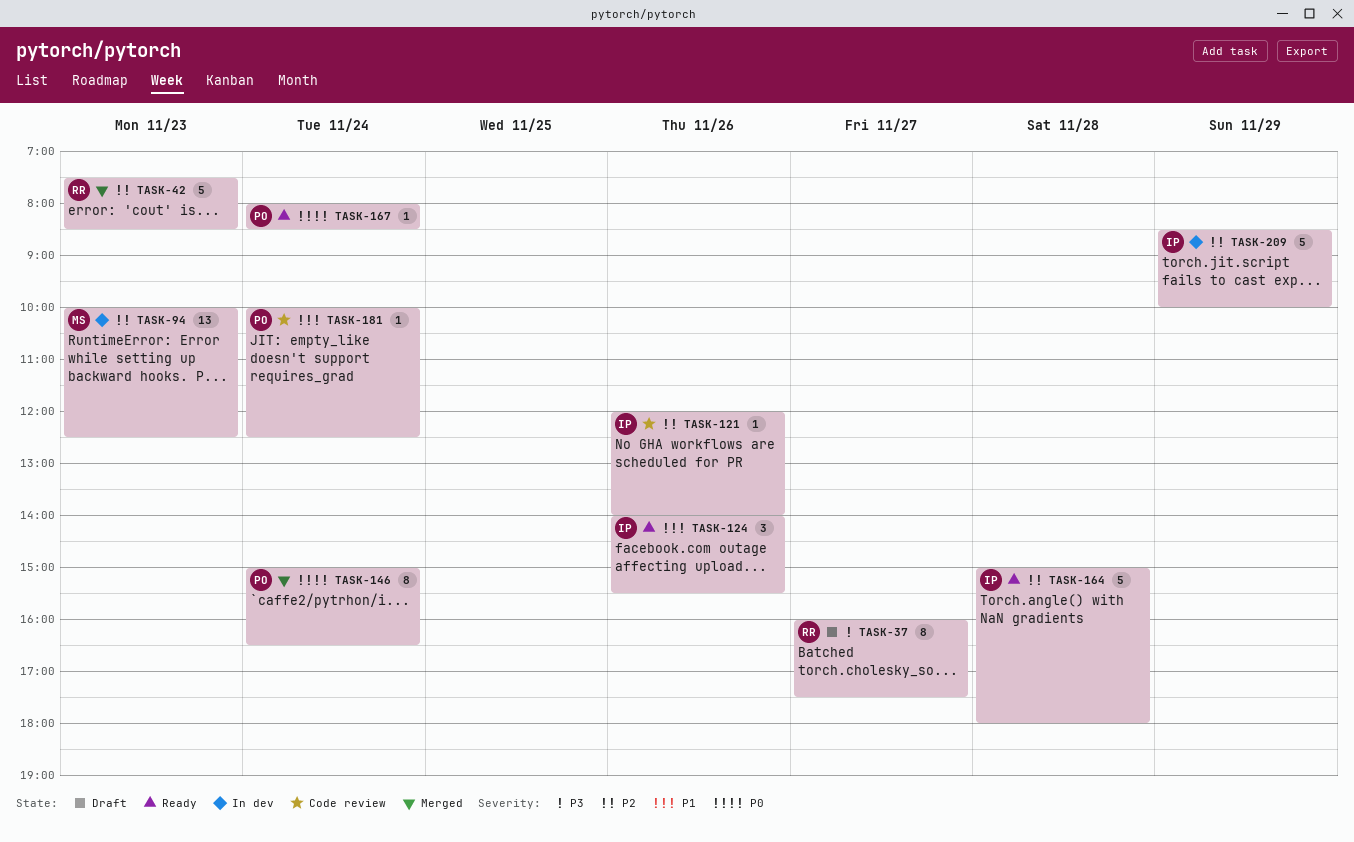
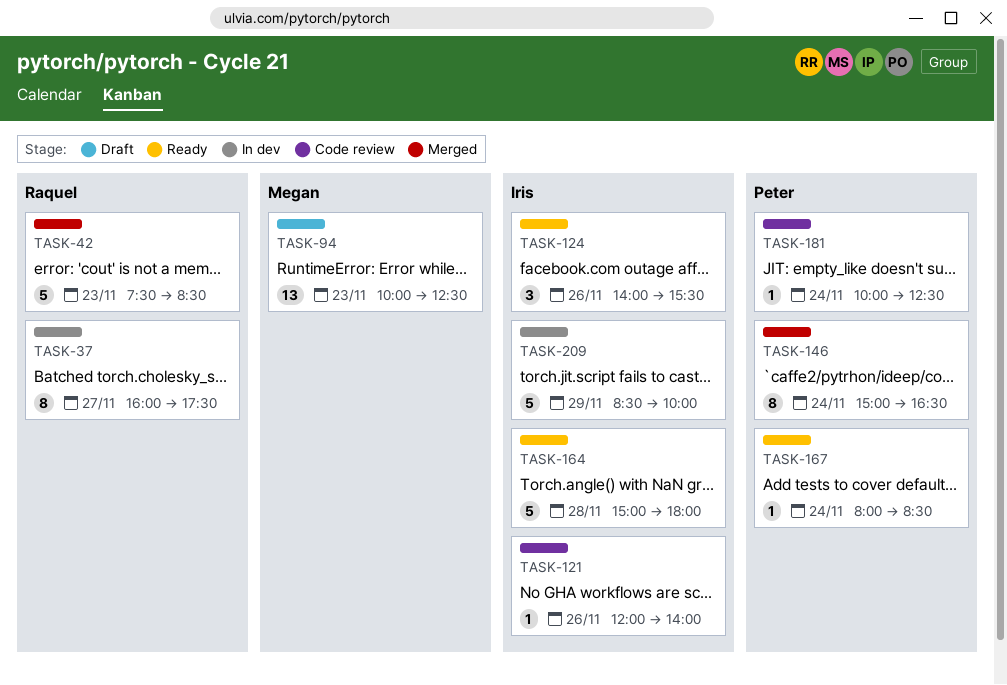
TASK-37, status: Draft -> In dev
TASK-94, status: In dev -> Draft

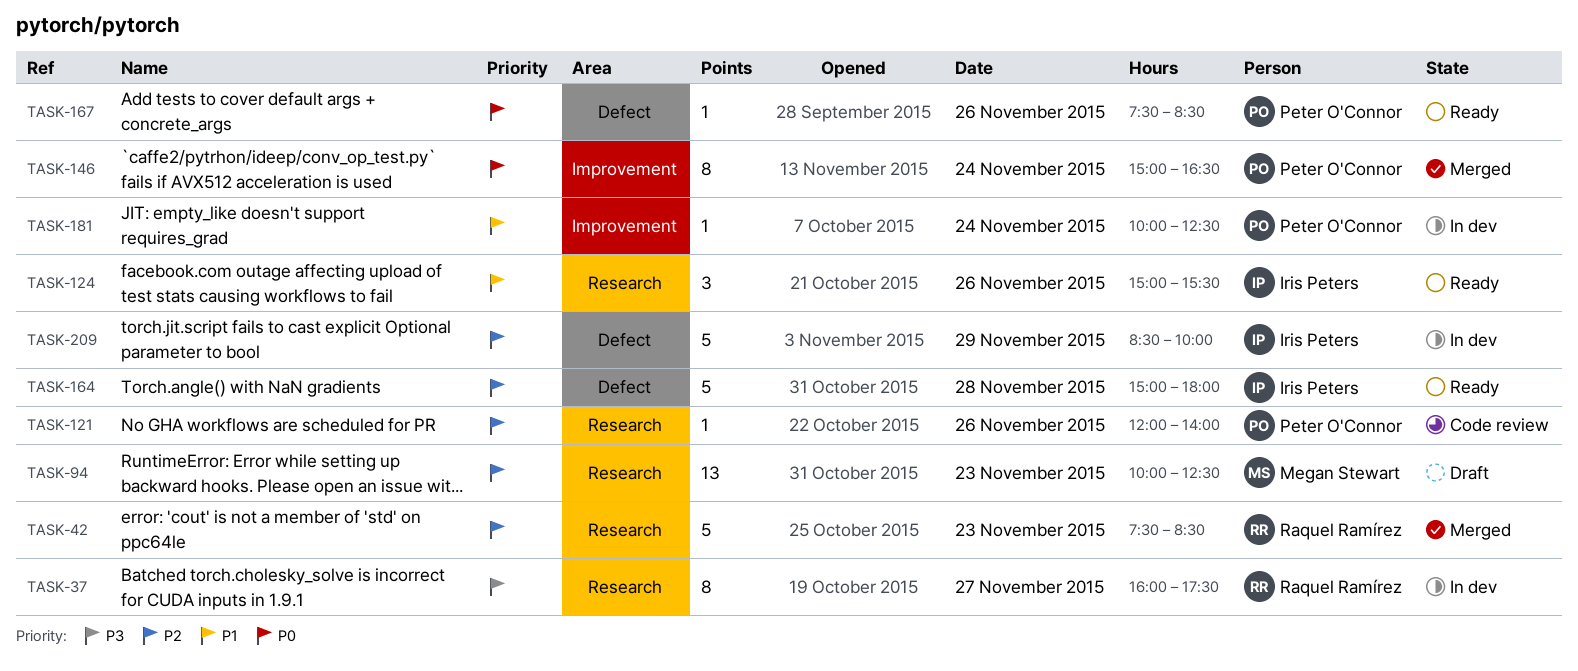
TASK-121, owner: Iris Peters -> Peter O'Connor
TASK-124, begins: 14:00 -> 15:00
TASK-167, day: Nov 24 -> Nov 26
TASK-167, begins: 08:00 -> 07:30
TASK-181, status: Code review -> In dev

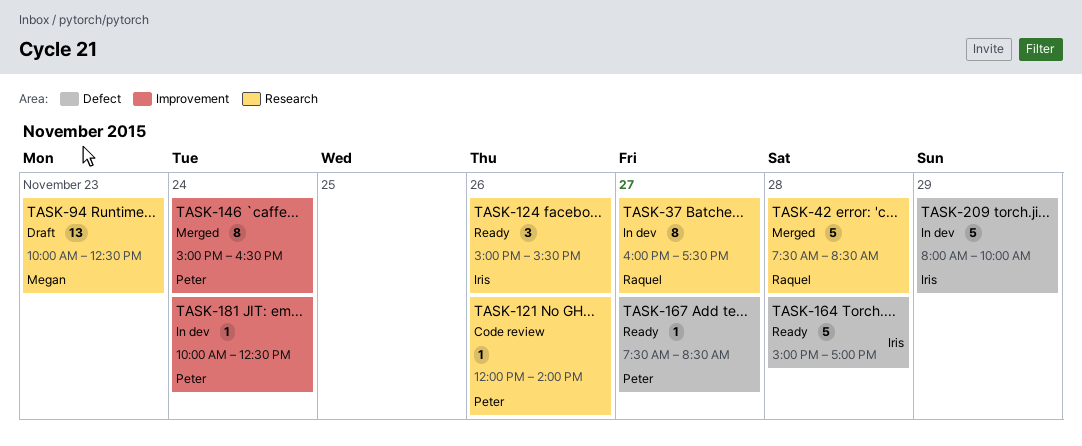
TASK-42, day: Nov 23 -> Nov 28
TASK-164, ends: 18:00 -> 17:00
TASK-167, day: Nov 26 -> Nov 27
TASK-209, begins: 08:30 -> 08:00

